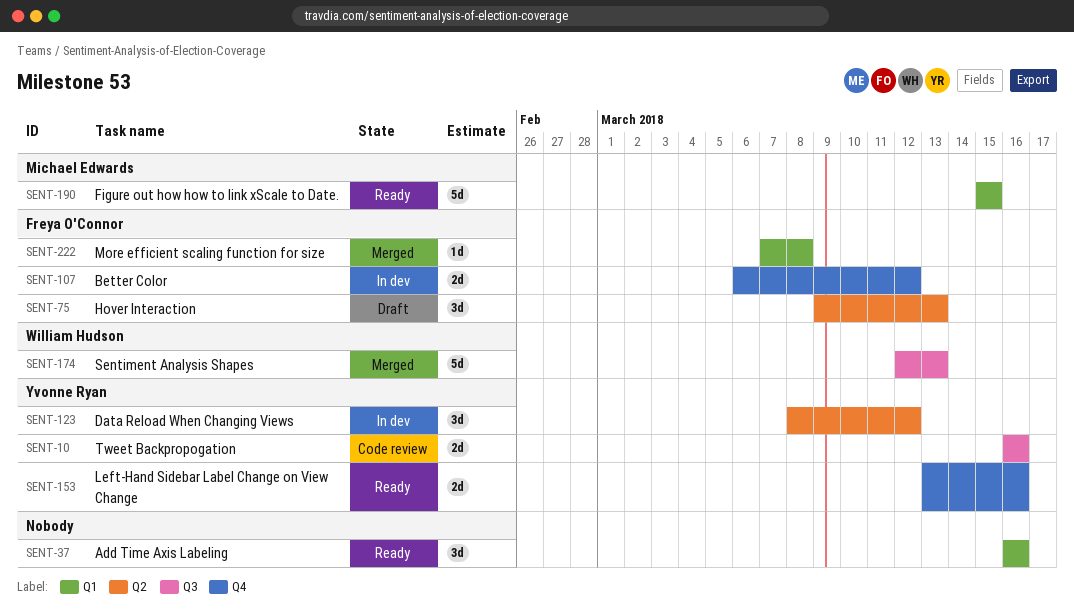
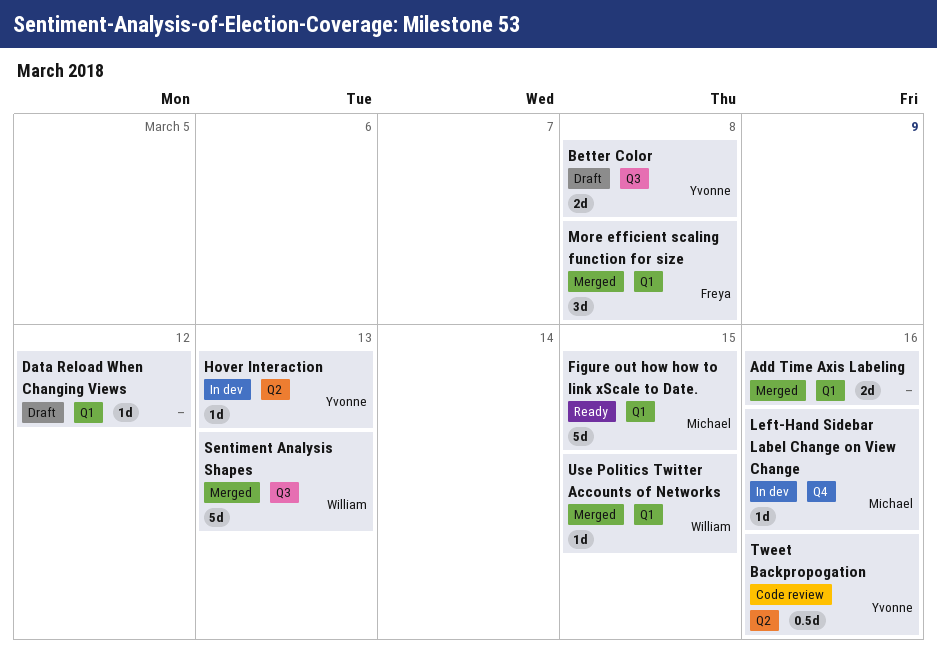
Add Time Axis Labeling, status: Ready -> Merged
Add Time Axis Labeling, estimate: 3d -> 2d
Better Color, status: In dev -> Draft
Better Color, owner: Freya O'Connor -> Yvonne Ryan
Better Color, label: Q4 -> Q3
Better Color, due: Mar 12 -> Mar 8
Data Reload When Changing Views, status: In dev -> Draft
Data Reload When Changing Views, owner: Yvonne Ryan -> none
Data Reload When Changing Views, label: Q2 -> Q1
Data Reload When Changing Views, estimate: 3d -> 1d
Hover Interaction, status: Draft -> In dev
Hover Interaction, owner: Freya O'Connor -> Yvonne Ryan
Hover Interaction, estimate: 3d -> 1d
Left-Hand Sidebar Label Change on View Change, status: Ready -> In dev
Left-Hand Sidebar Label Change on View Change, owner: Yvonne Ryan -> Michael Edwards
Left-Hand Sidebar Label Change on View Change, estimate: 2d -> 1d
More efficient scaling function for size, estimate: 1d -> 3d
Tweet Backpropogation, label: Q3 -> Q2
Tweet Backpropogation, estimate: 2d -> 0.5d
Use Politics Twitter Accounts of Networks: none -> present

